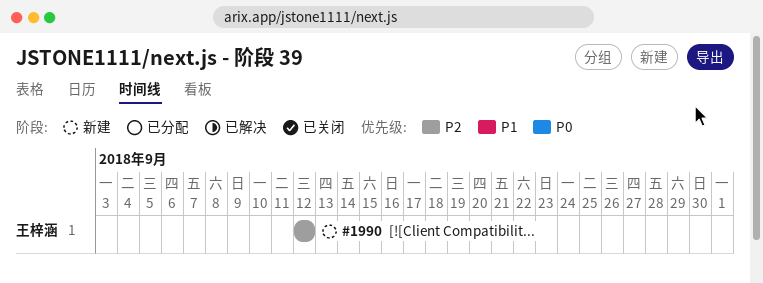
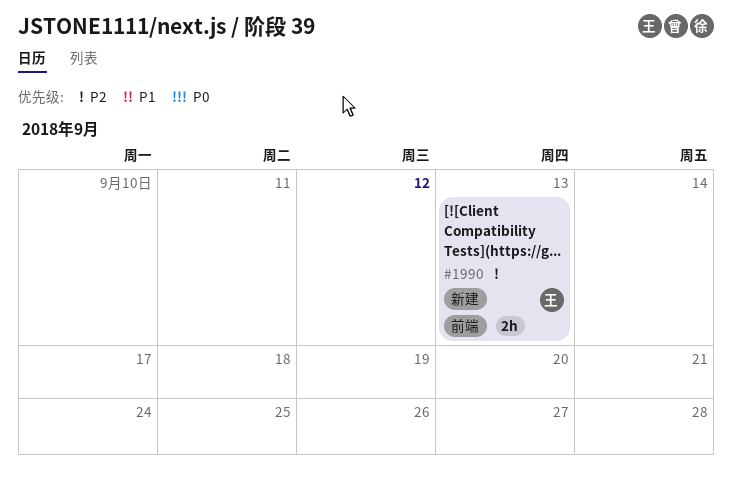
#1990, due: Sep 12 -> Sep 13

